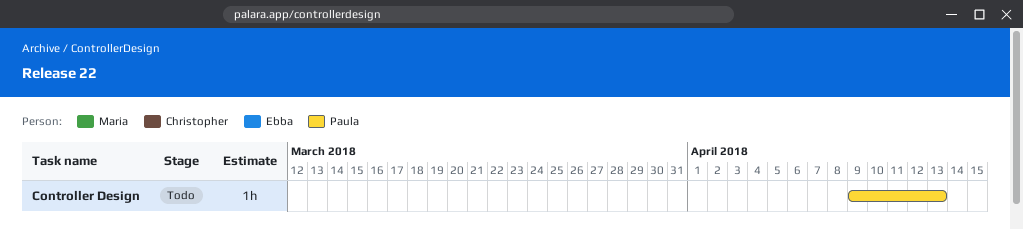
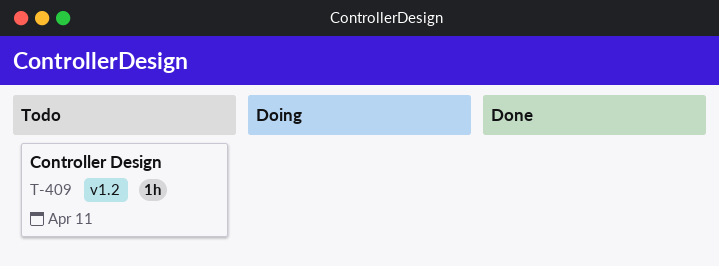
Controller Design, due: Apr 13 -> Apr 11

